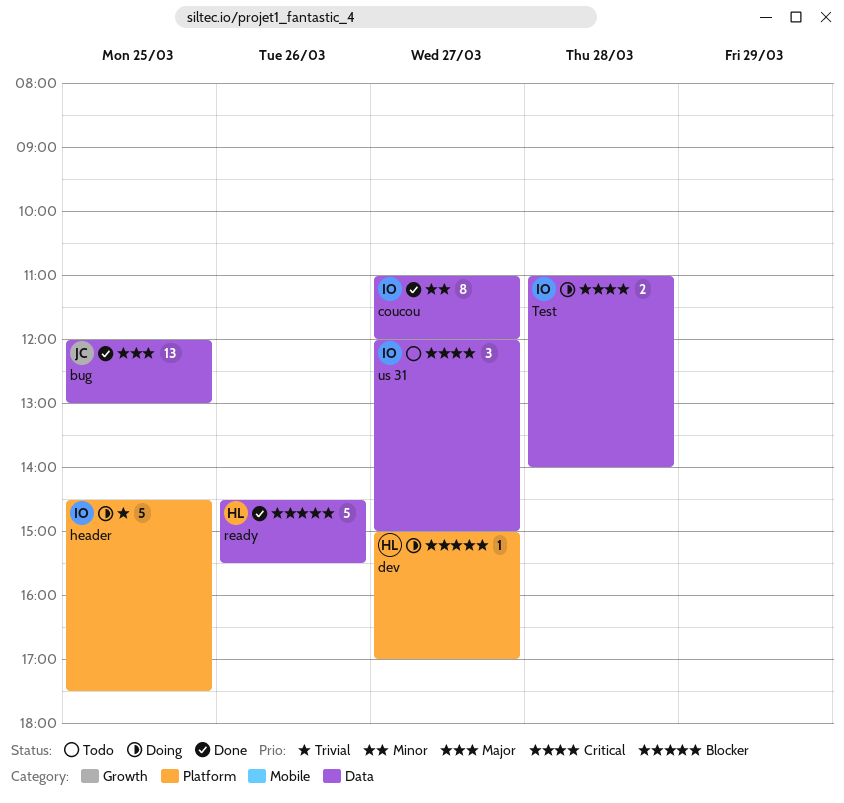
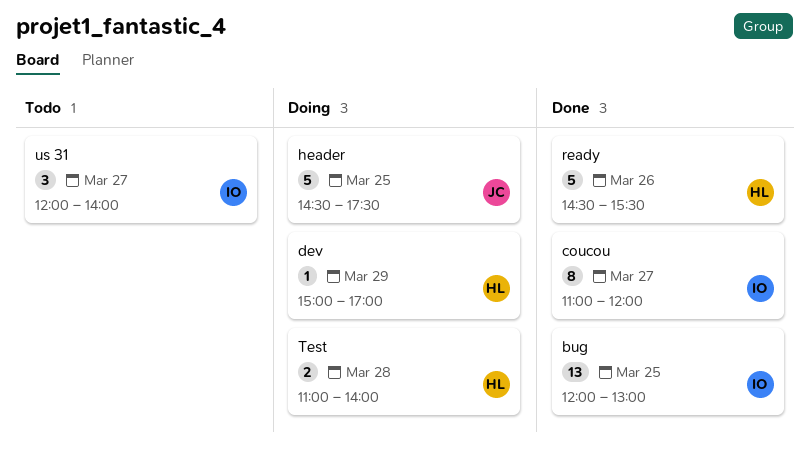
bug, owner: JC -> IO
dev, day: Mar 27 -> Mar 29
header, owner: IO -> JC
Test, owner: IO -> HL
us 31, ends: 15:00 -> 14:00

